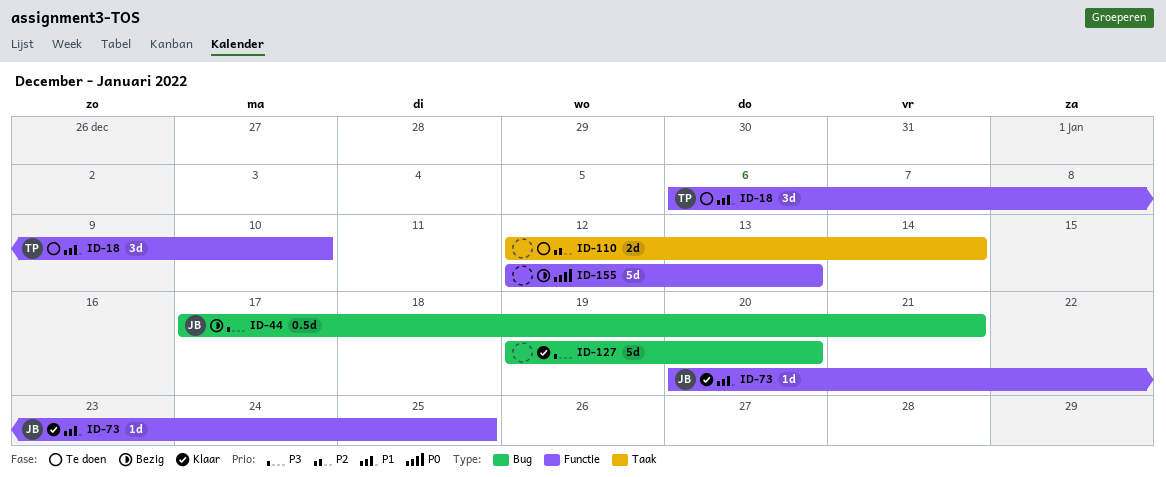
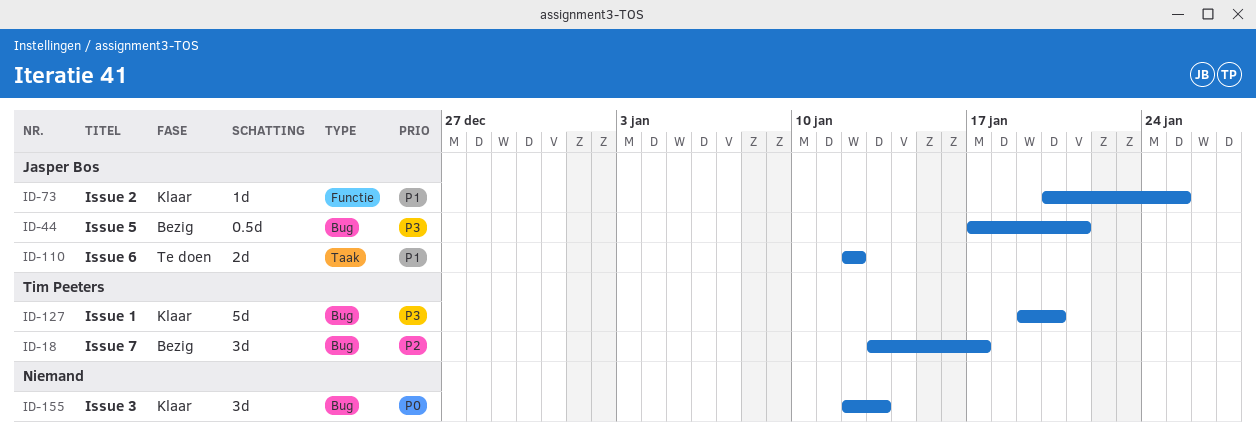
ID-18, status: Te doen -> Bezig
ID-18, priority: P1 -> P2
ID-18, label: Functie -> Bug
ID-18, start: Jan 6 -> Jan 13
ID-18, due: Jan 10 -> Jan 17
ID-110, owner: none -> Jasper Bos
ID-110, priority: P2 -> P1
ID-110, due: Jan 14 -> Jan 12
ID-127, owner: none -> Tim Peeters
ID-155, status: Bezig -> Klaar
ID-155, label: Functie -> Bug
ID-155, estimate: 5d -> 3d

